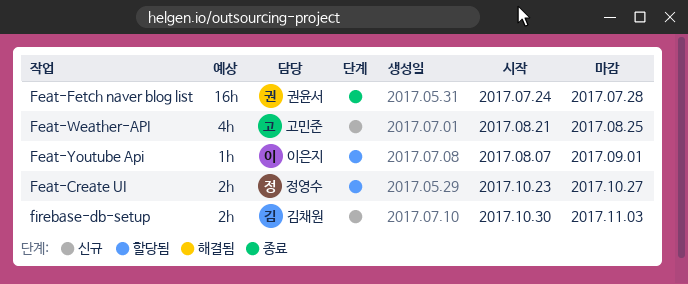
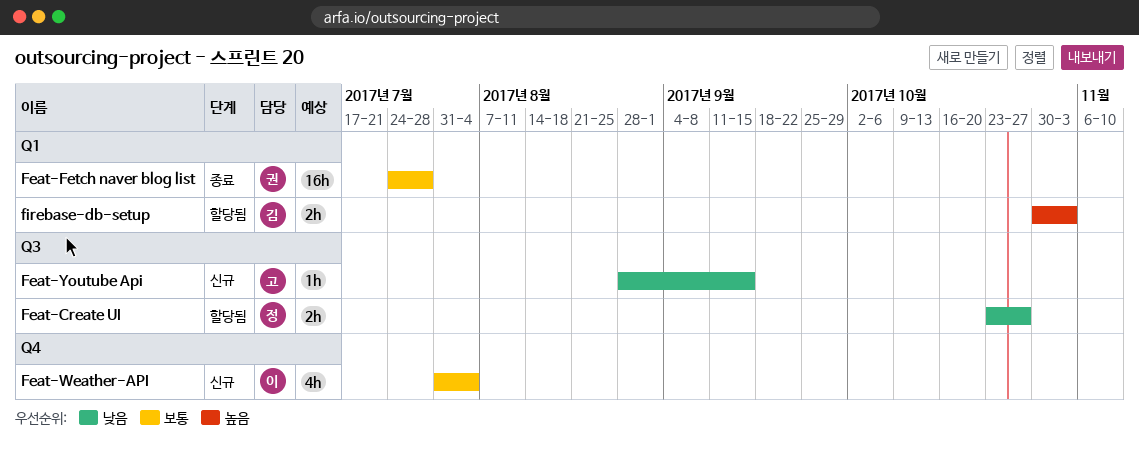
Feat-Weather-API, owner: 고민준 -> 이은지
Feat-Weather-API, start: Aug 21 -> Jul 31
Feat-Weather-API, due: Aug 25 -> Aug 4
Feat-Youtube Api, status: 할당됨 -> 신규
Feat-Youtube Api, owner: 이은지 -> 고민준
Feat-Youtube Api, start: Aug 7 -> Aug 28
Feat-Youtube Api, due: Sep 1 -> Sep 15
firebase-db-setup, status: 신규 -> 할당됨

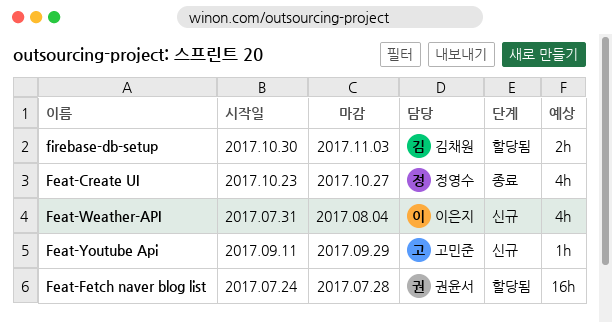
Feat-Create UI, status: 할당됨 -> 종료
Feat-Create UI, estimate: 2h -> 4h
Feat-Fetch naver blog list, status: 종료 -> 할당됨
Feat-Youtube Api, start: Aug 28 -> Sep 11
Feat-Youtube Api, due: Sep 15 -> Sep 29

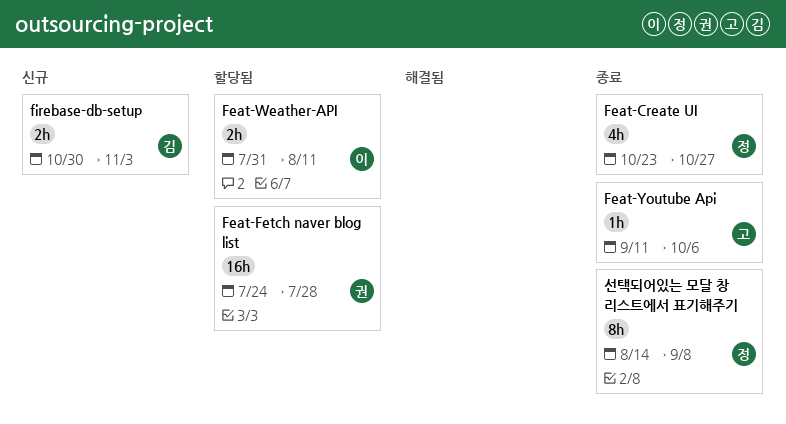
Feat-Weather-API, status: 신규 -> 할당됨
Feat-Weather-API, estimate: 4h -> 2h
Feat-Weather-API, due: Aug 4 -> Aug 11
Feat-Youtube Api, status: 신규 -> 종료
Feat-Youtube Api, due: Sep 29 -> Oct 6
firebase-db-setup, status: 할당됨 -> 신규
선택되어있는 모달 창 리스트에서 표기해주기: none -> present

